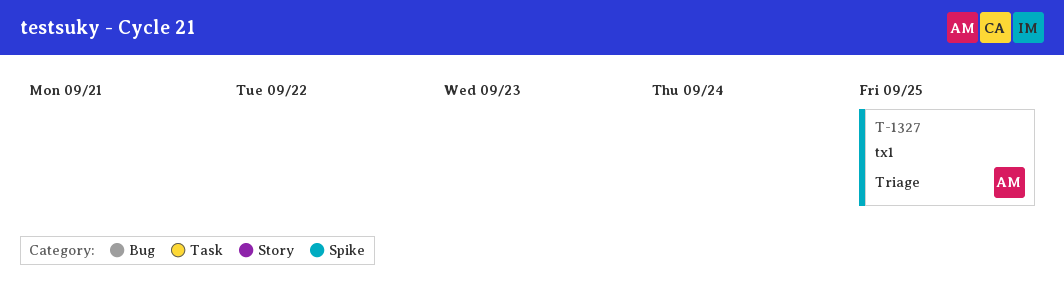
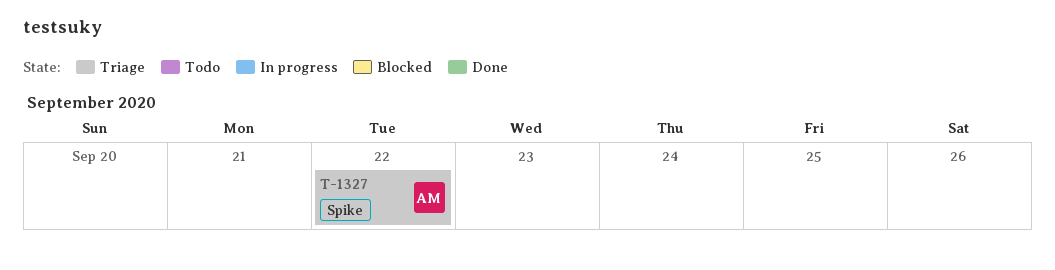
T-1327, due: Sep 25 -> Sep 22

